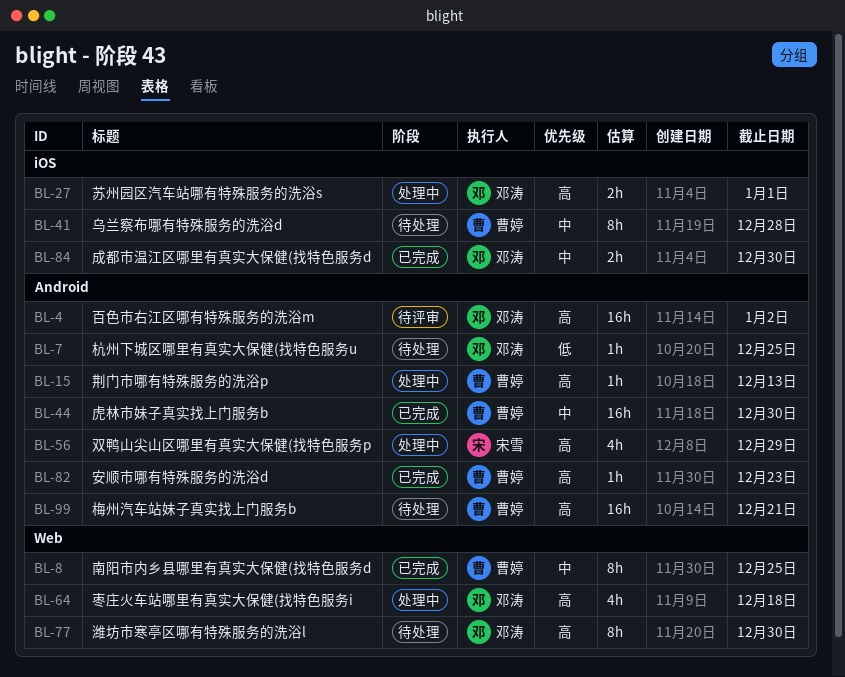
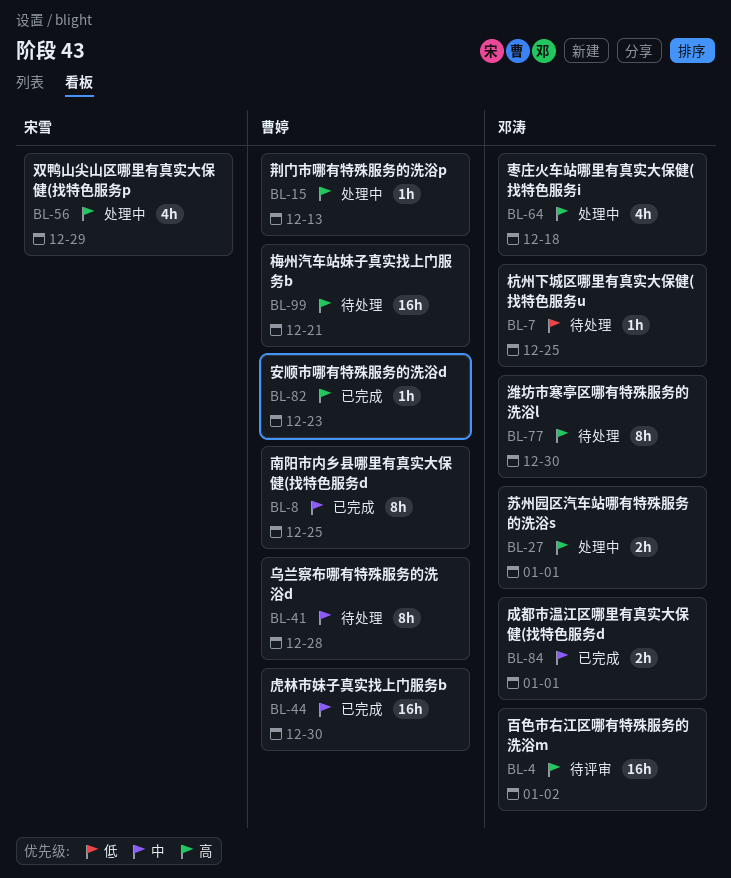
BL-84, due: Dec 30 -> Jan 1

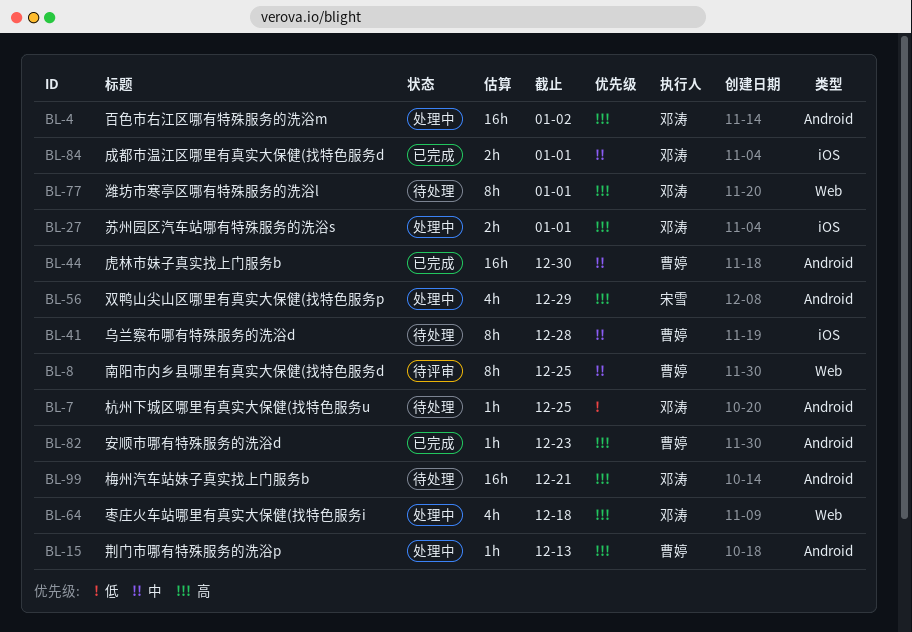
BL-4, status: 待评审 -> 处理中
BL-8, status: 已完成 -> 待评审
BL-77, due: Dec 30 -> Jan 1
BL-99, owner: 曹婷 -> 邓涛

